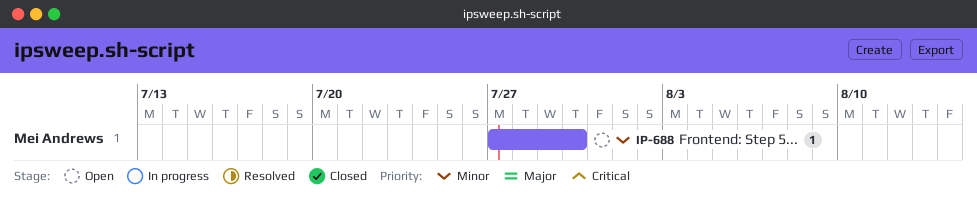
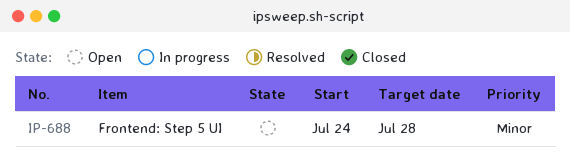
IP-688, start: Jul 27 -> Jul 24
IP-688, due: Jul 30 -> Jul 28

